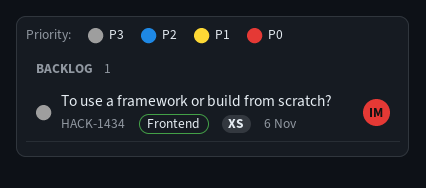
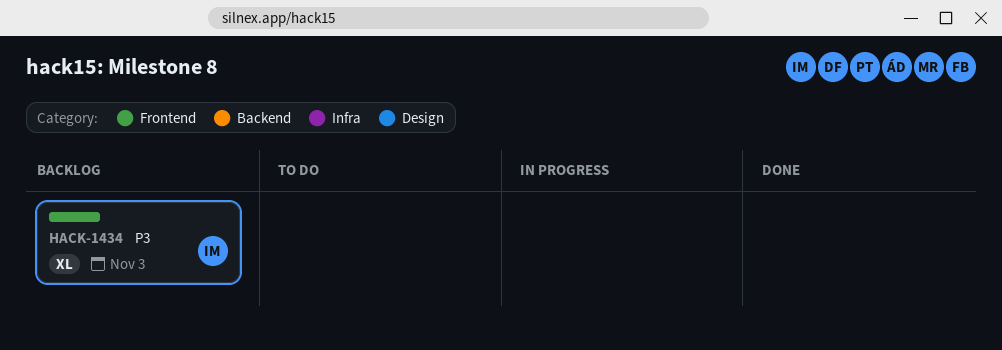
HACK-1434, estimate: XS -> XL
HACK-1434, due: Nov 6 -> Nov 3

